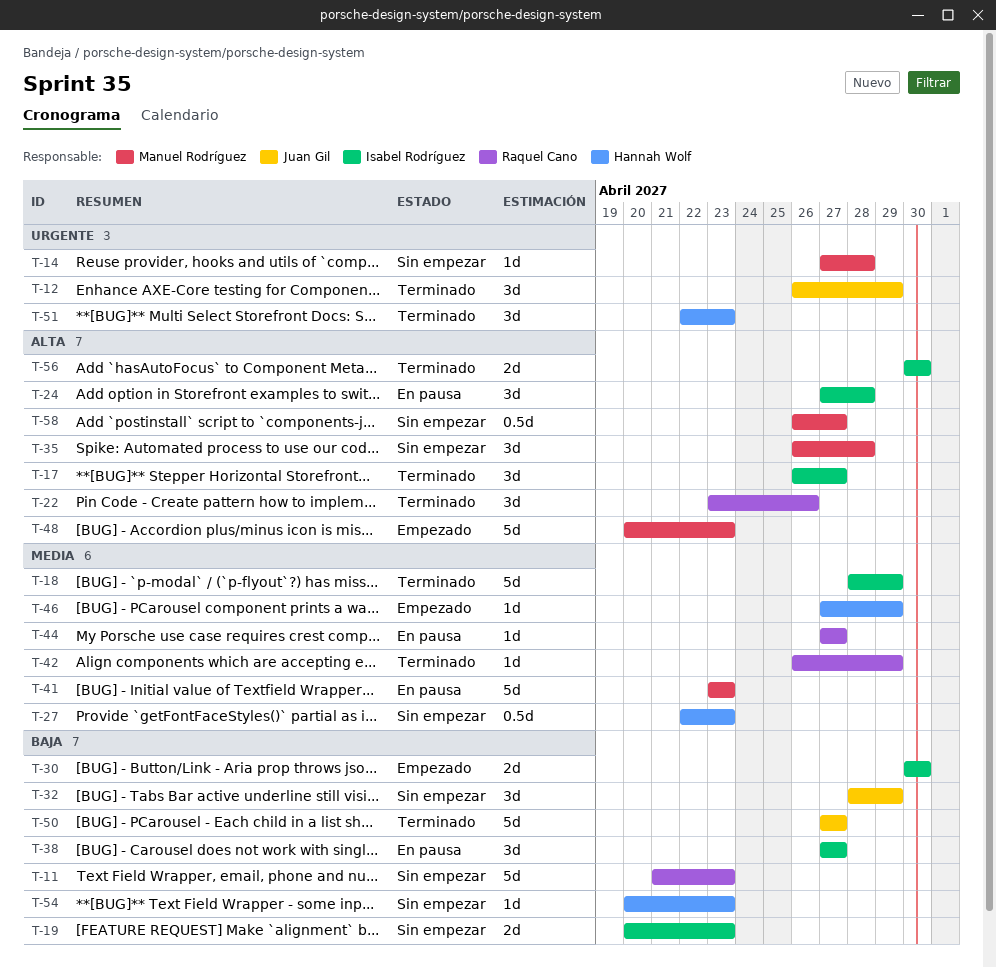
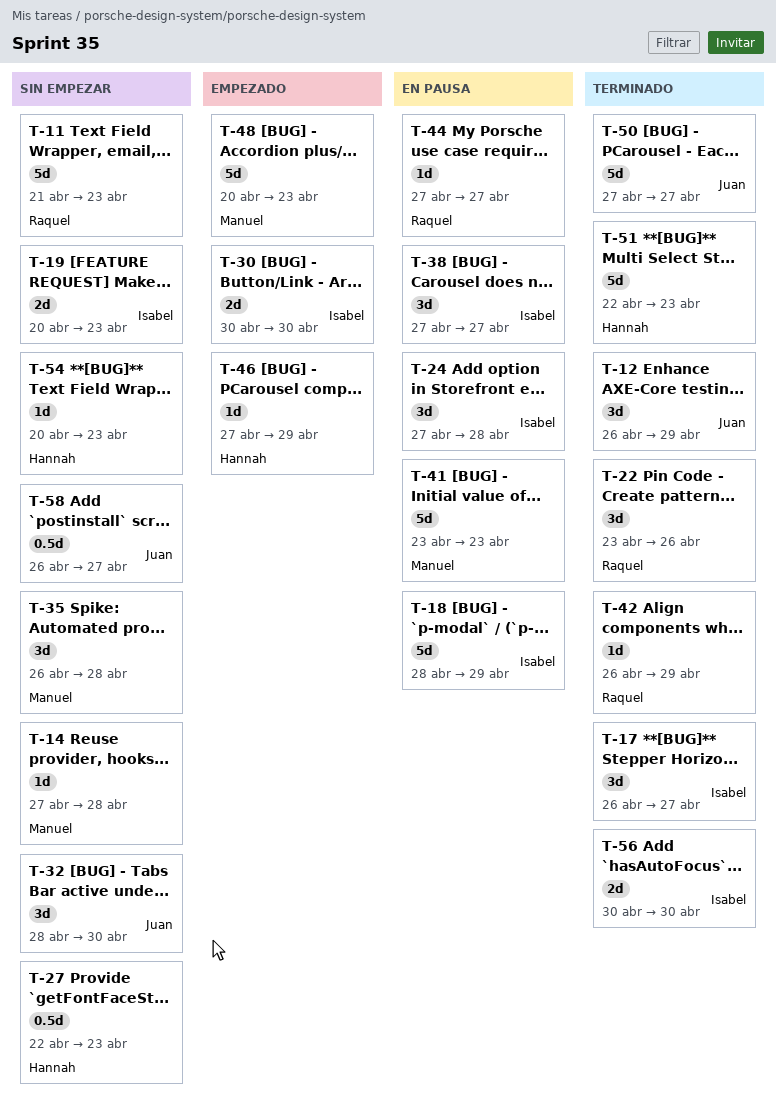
T-18, status: Terminado -> En pausa
T-32, due: Apr 29 -> Apr 30
T-51, estimate: 3d -> 5d
T-58, owner: Manuel Rodríguez -> Juan Gil

